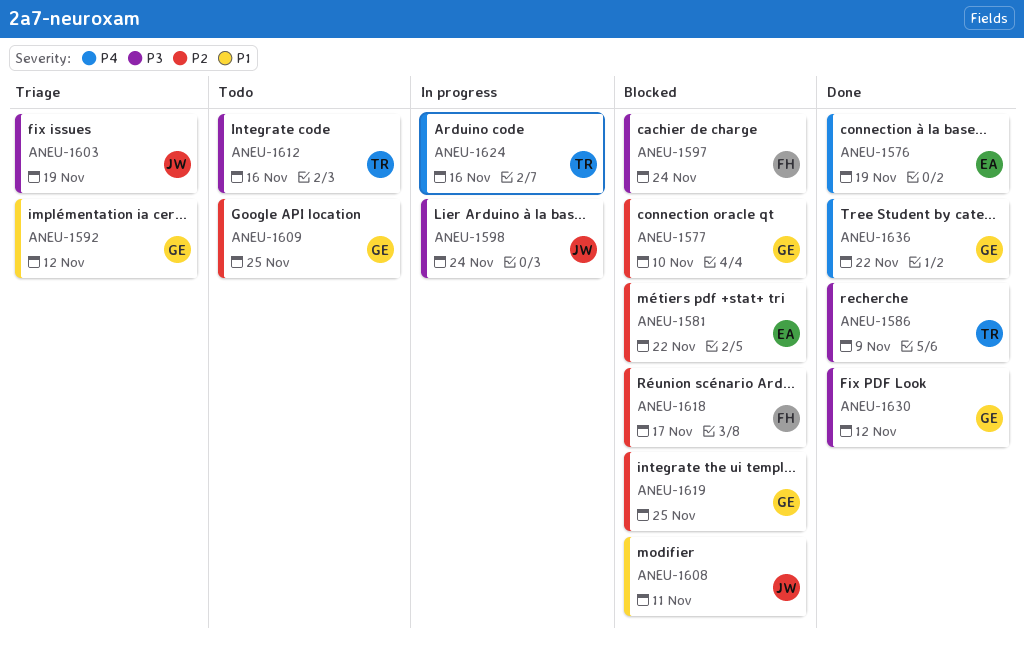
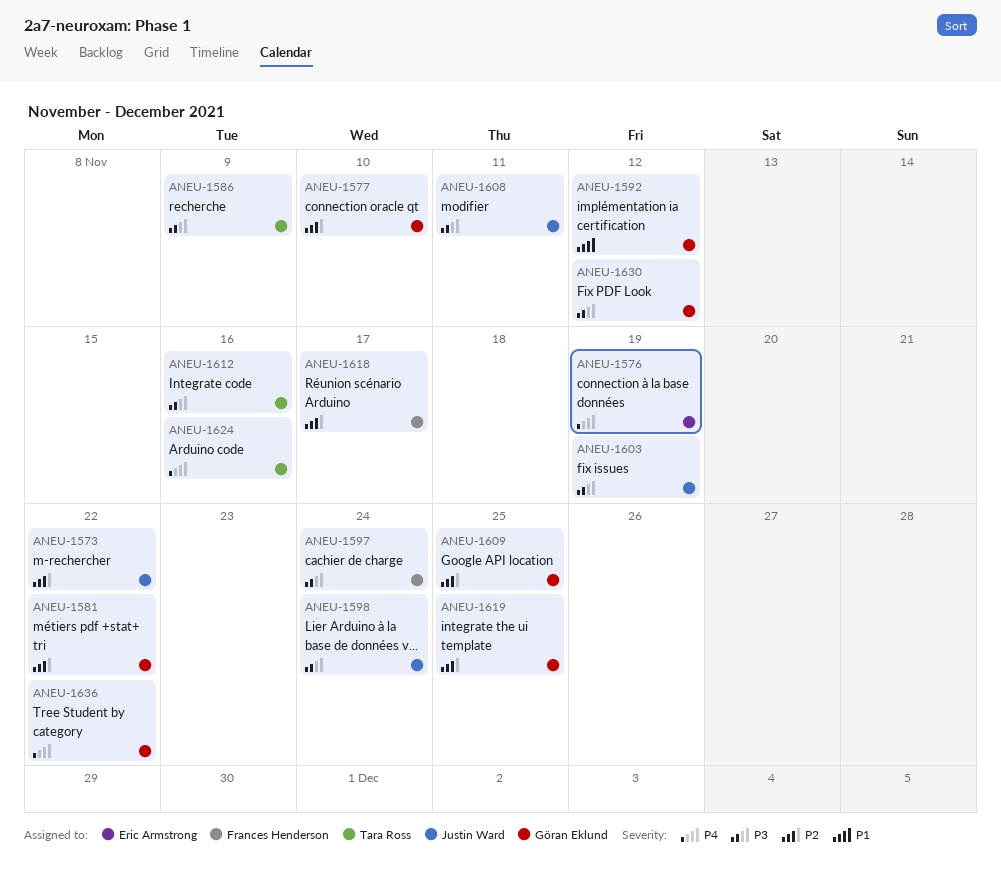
ANEU-1573: none -> present
ANEU-1581, owner: Eric Armstrong -> Göran Eklund
ANEU-1608, priority: P1 -> P3

